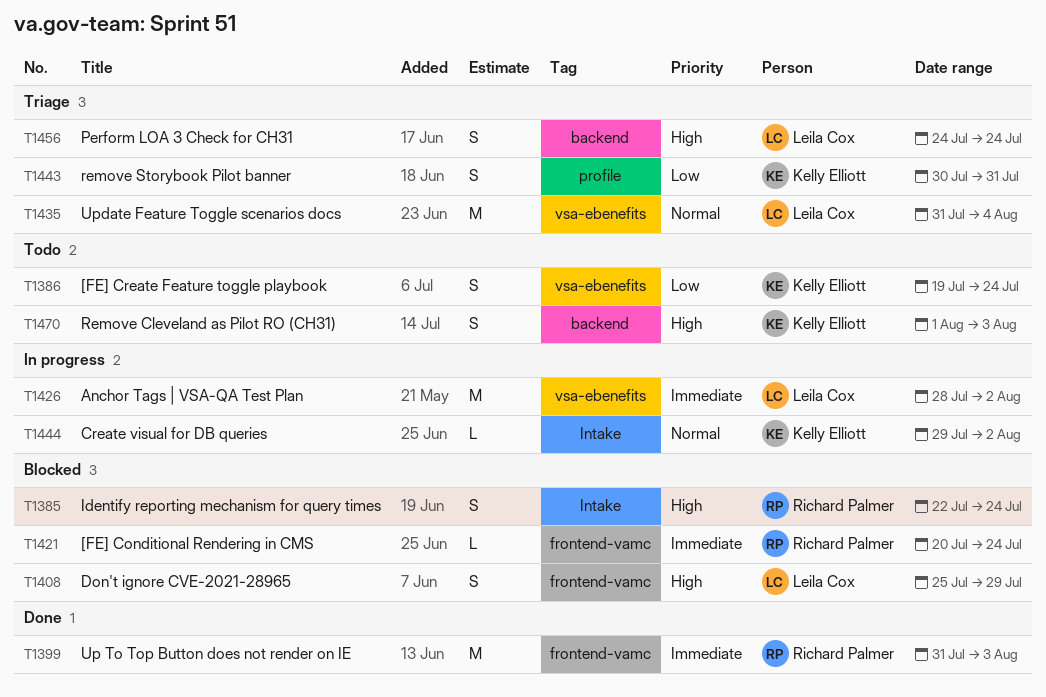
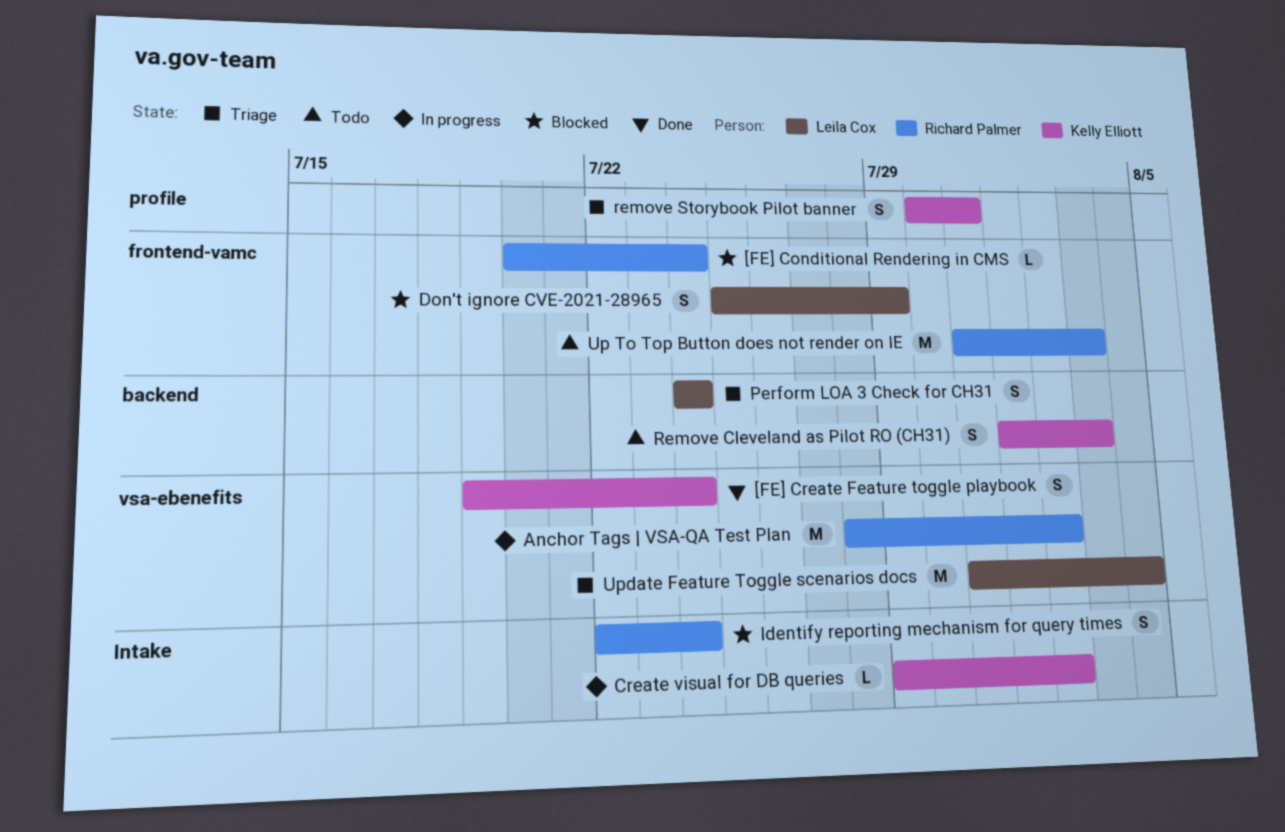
[FE] Create Feature toggle playbook, status: Todo -> Done
Anchor Tags | VSA-QA Test Plan, owner: Leila Cox -> Richard Palmer
Up To Top Button does not render on IE, status: Done -> Todo

